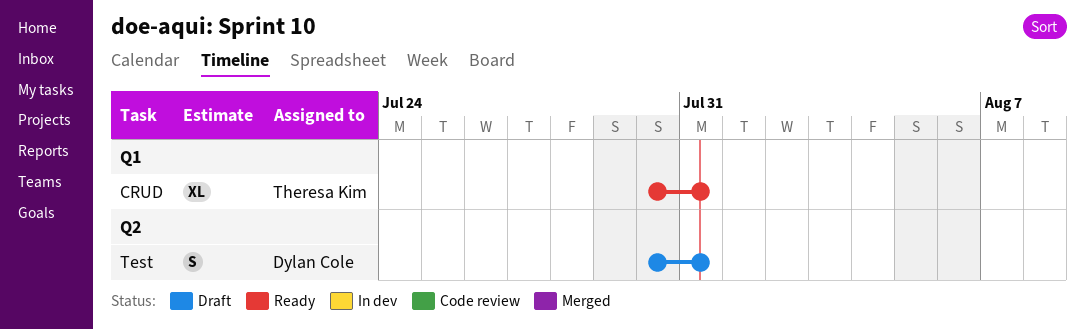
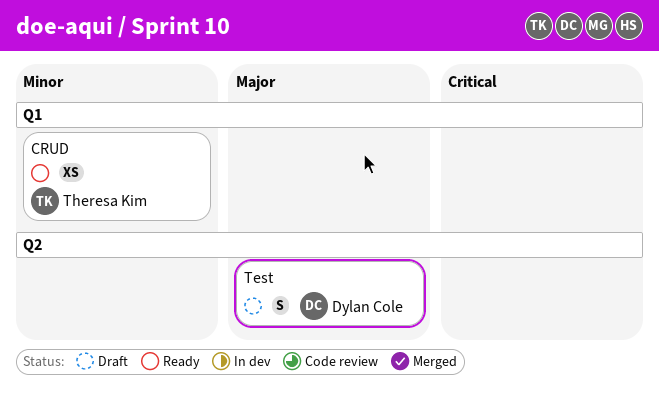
CRUD, estimate: XL -> XS

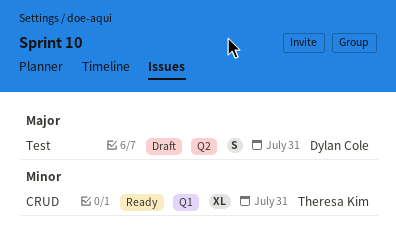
CRUD, estimate: XS -> XL

